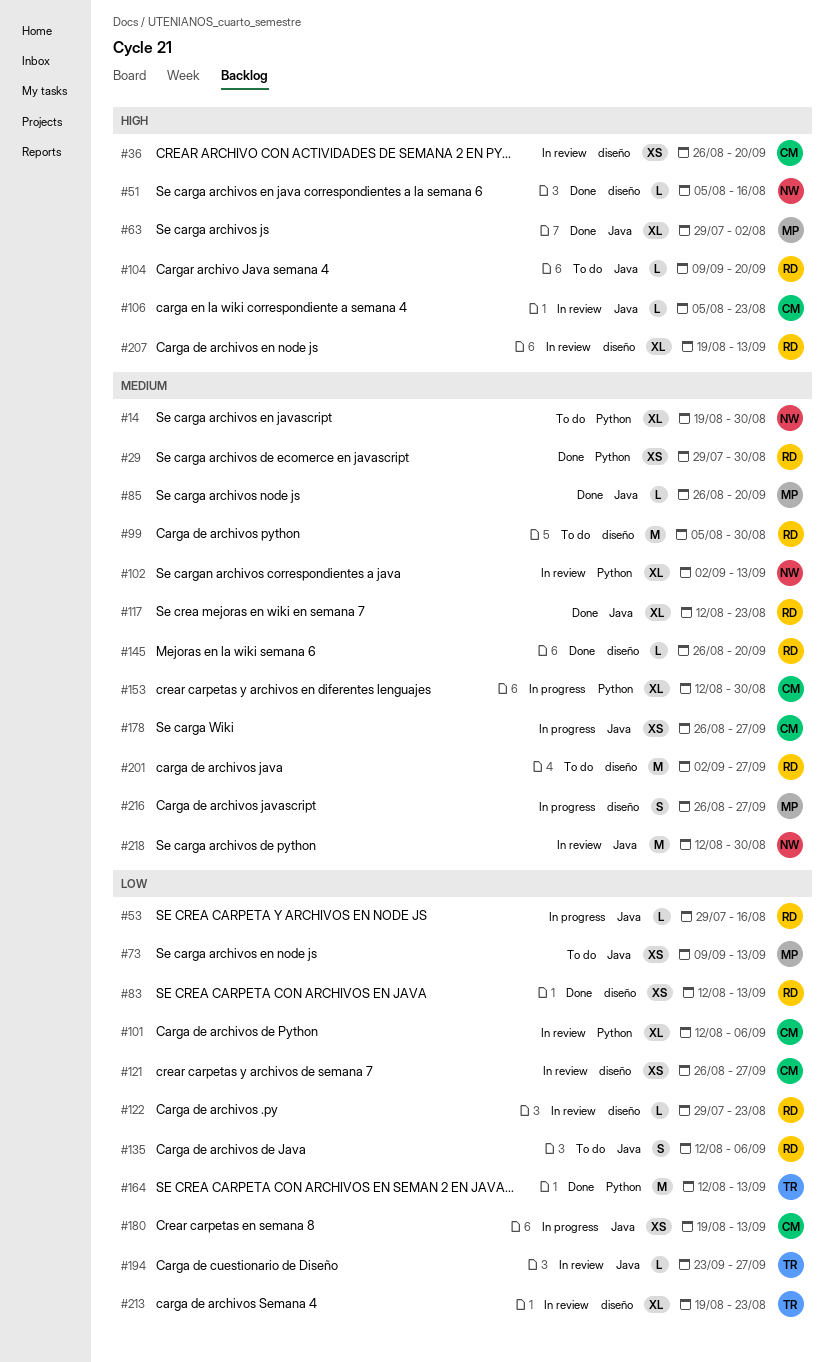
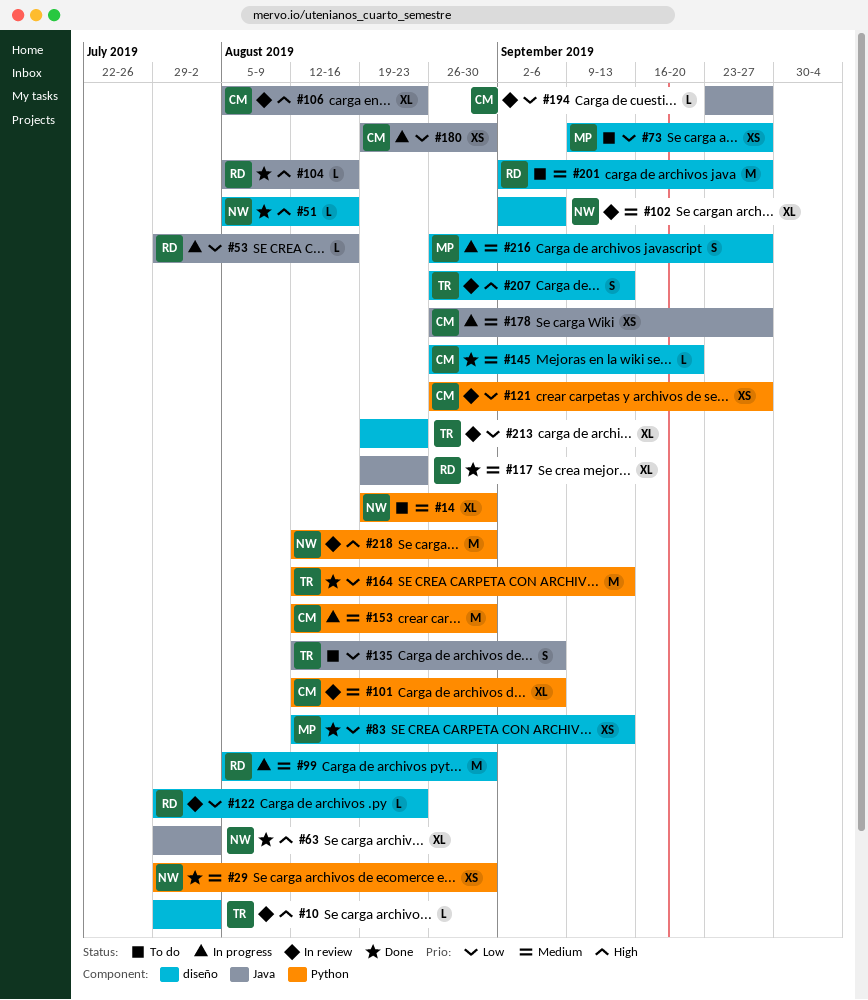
#10: none -> present
#29, owner: RD -> NW
#36: present -> none
#63, owner: MP -> NW
#73, label: Java -> diseño
#73, due: Sep 13 -> Sep 27
#83, owner: RD -> MP
#85: present -> none
#99, status: To do -> In progress
#101, priority: Low -> Medium
#102, label: Python -> diseño
#102, due: Sep 13 -> Sep 6
#104, status: To do -> Done
#104, start: Sep 9 -> Aug 5
#104, due: Sep 20 -> Aug 16
#106, estimate: L -> XL
#117, start: Aug 12 -> Aug 19
#121, label: diseño -> Python
#135, owner: RD -> TR
#145, owner: RD -> CM
#153, estimate: XL -> M
#180, due: Sep 13 -> Aug 30
#194, owner: TR -> CM
#207, owner: RD -> TR
#207, estimate: XL -> S
#207, start: Aug 19 -> Aug 26
#218, priority: Medium -> High
#218, label: Java -> Python

